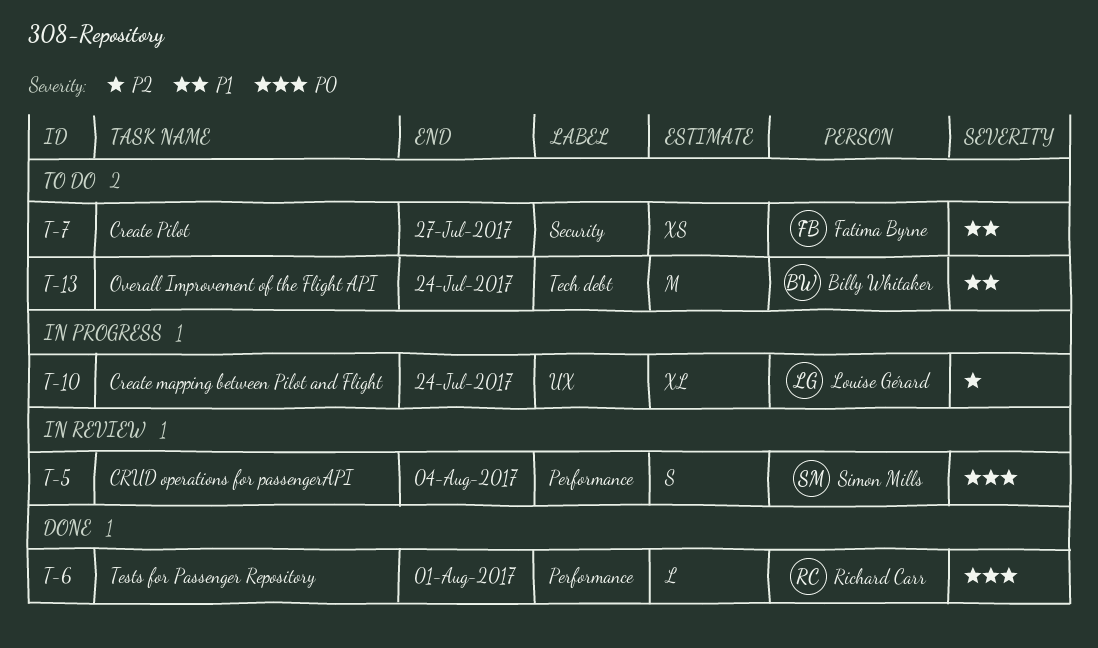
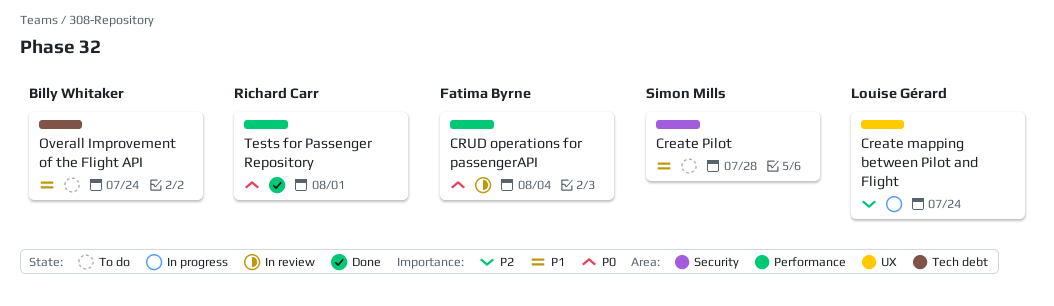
Create Pilot, owner: Fatima Byrne -> Simon Mills
Create Pilot, due: Jul 27 -> Jul 28
CRUD operations for passengerAPI, owner: Simon Mills -> Fatima Byrne

